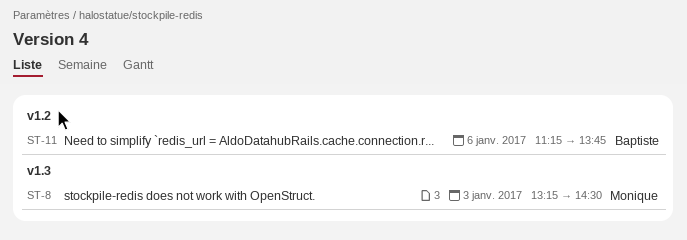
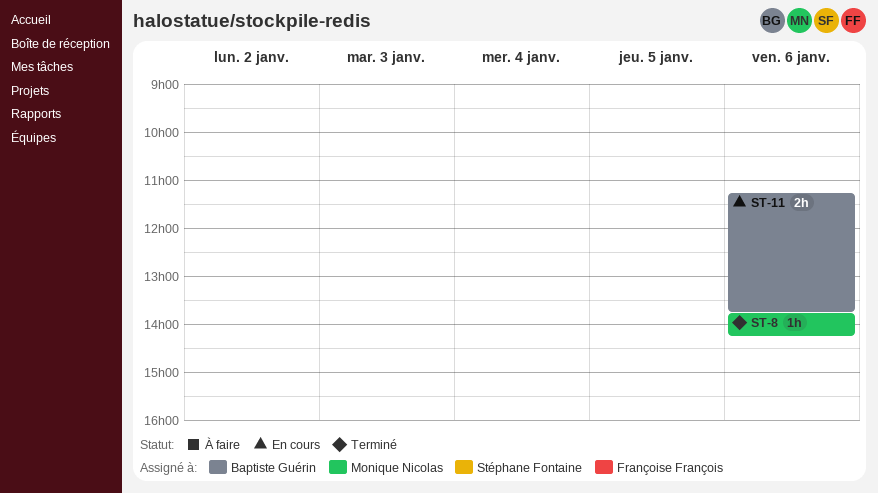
ST-8, day: Jan 3 -> Jan 6
ST-8, begins: 13:15 -> 13:45
ST-8, ends: 14:30 -> 14:15

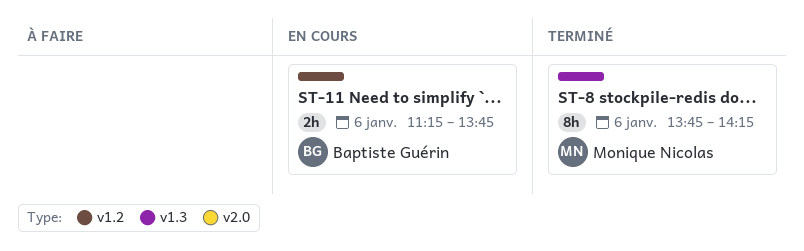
ST-8, estimate: 1h -> 8h

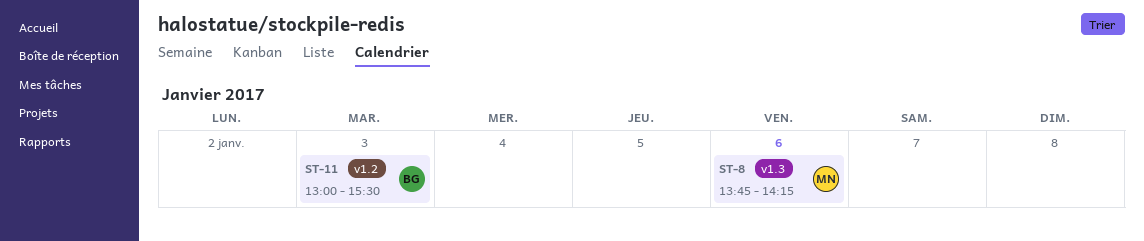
ST-11, day: Jan 6 -> Jan 3
ST-11, begins: 11:15 -> 13:00
ST-11, ends: 13:45 -> 15:30

